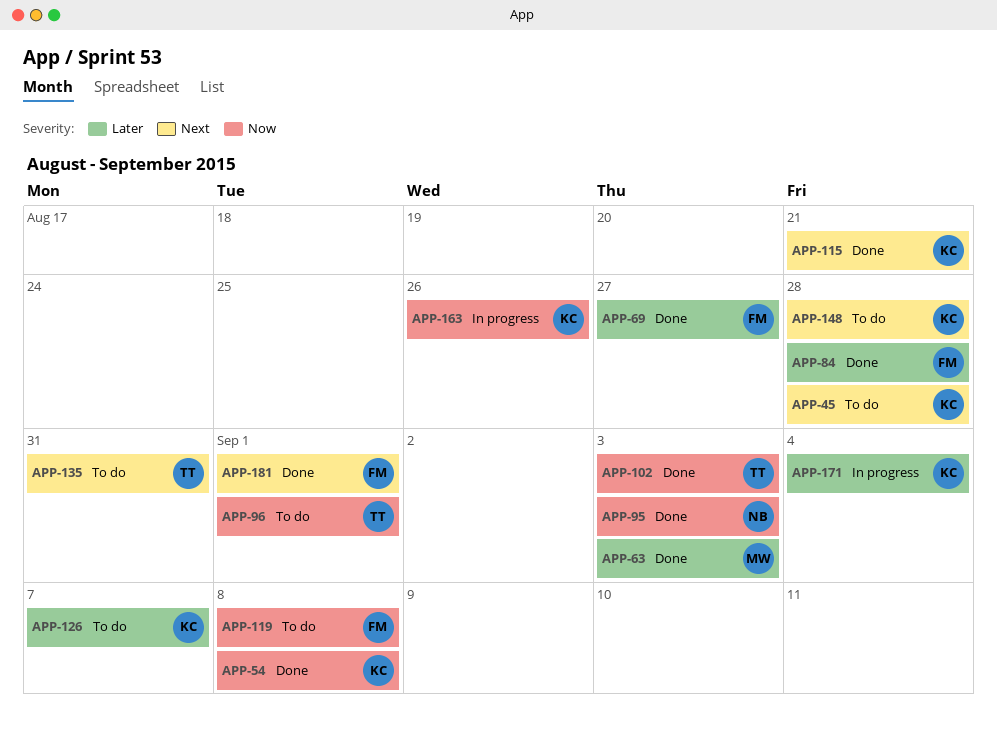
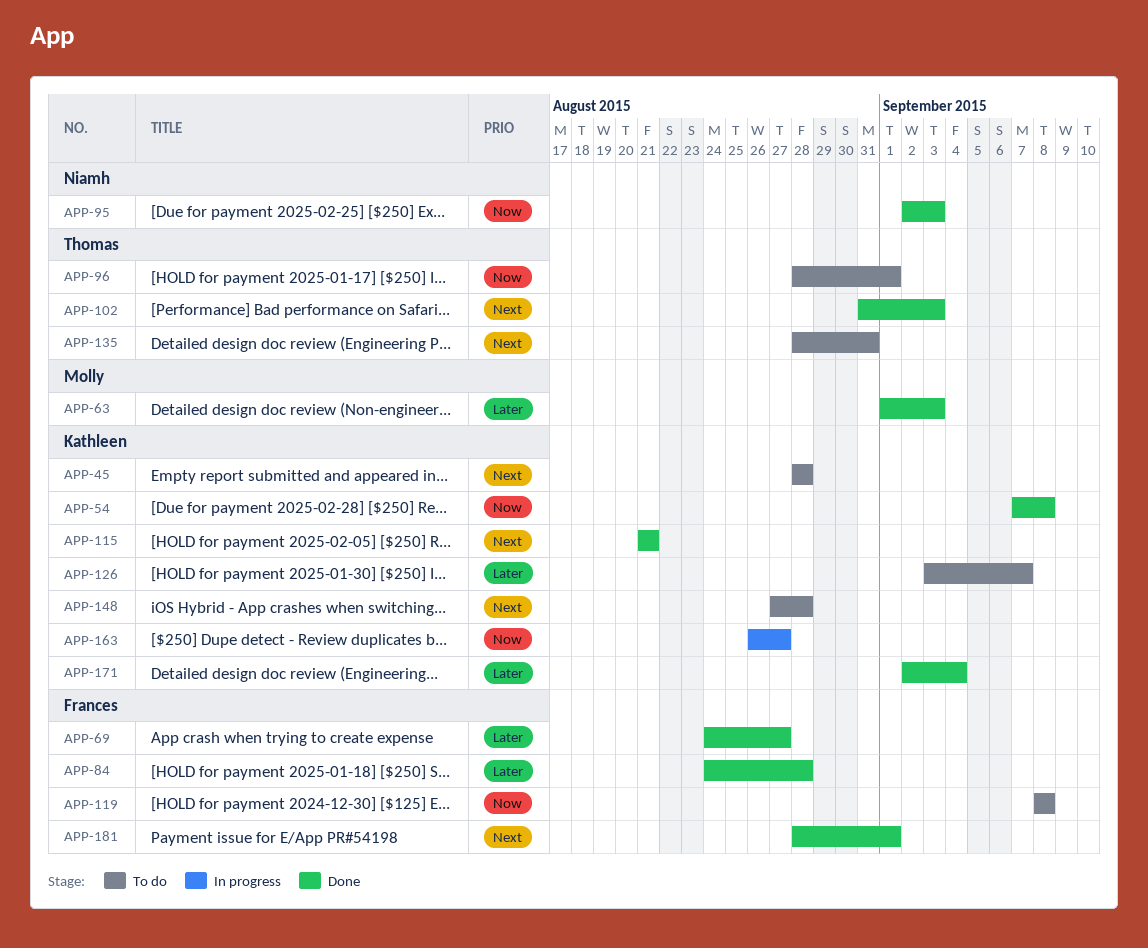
APP-102, priority: Now -> Next
APP-163, due: Aug 26 -> Aug 27
APP-171, status: In progress -> Done

